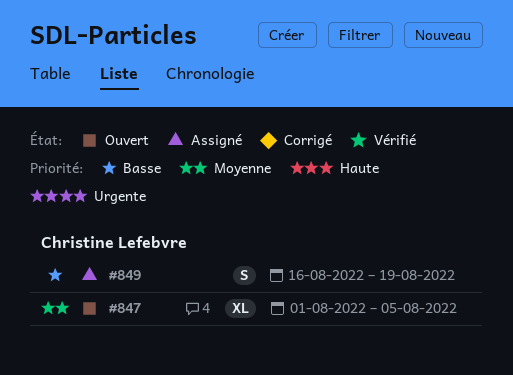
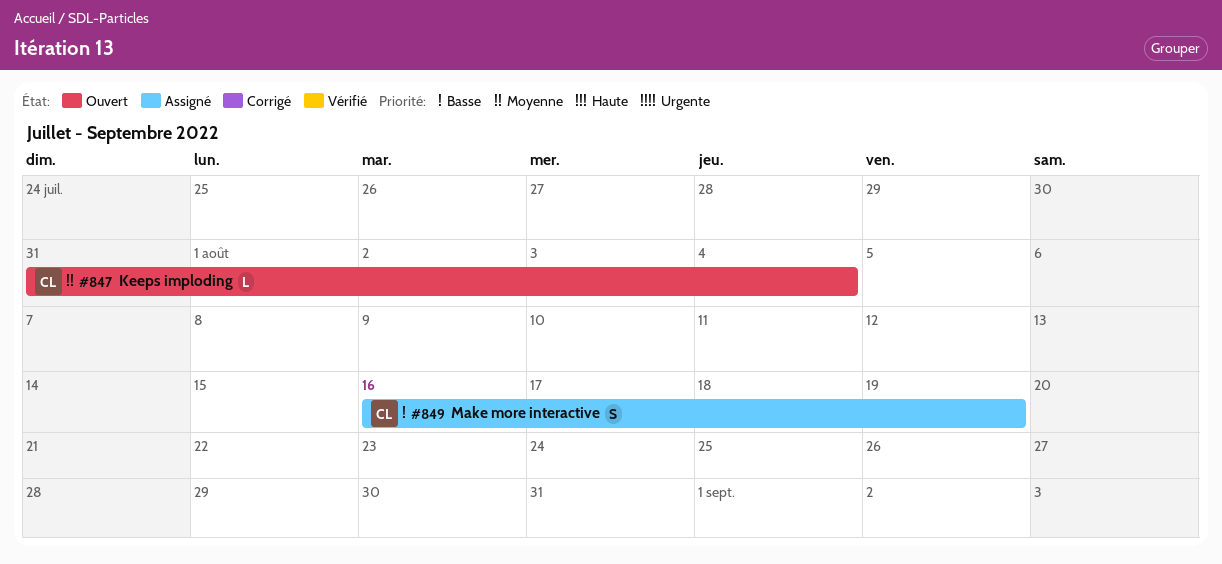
#847, estimate: XL -> L
#847, start: Aug 1 -> Jul 31
#847, due: Aug 5 -> Aug 4

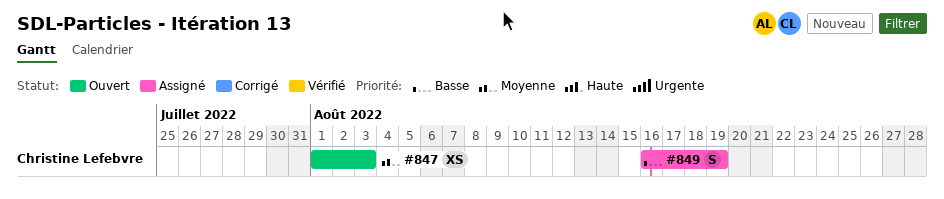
#847, estimate: L -> XS
#847, start: Jul 31 -> Aug 1
#847, due: Aug 4 -> Aug 3

